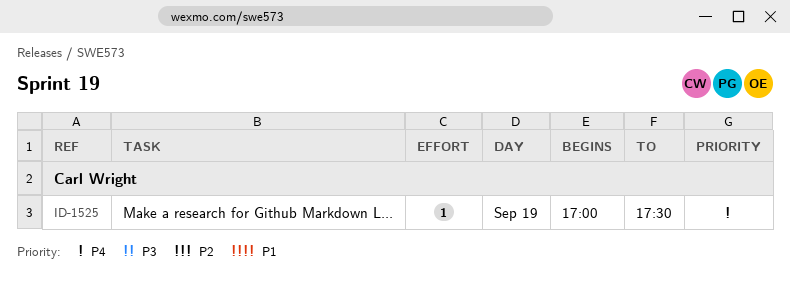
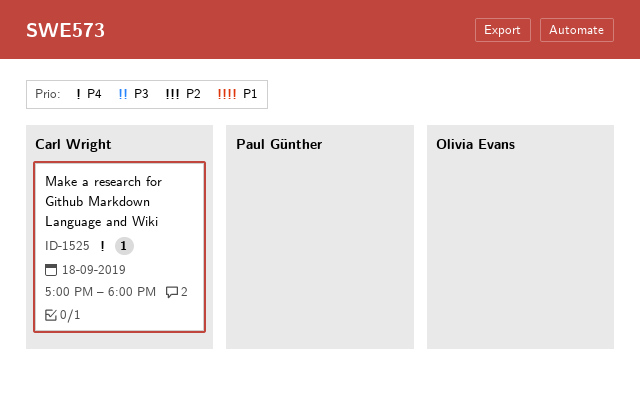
ID-1525, day: Sep 19 -> Sep 18
ID-1525, ends: 17:30 -> 18:00

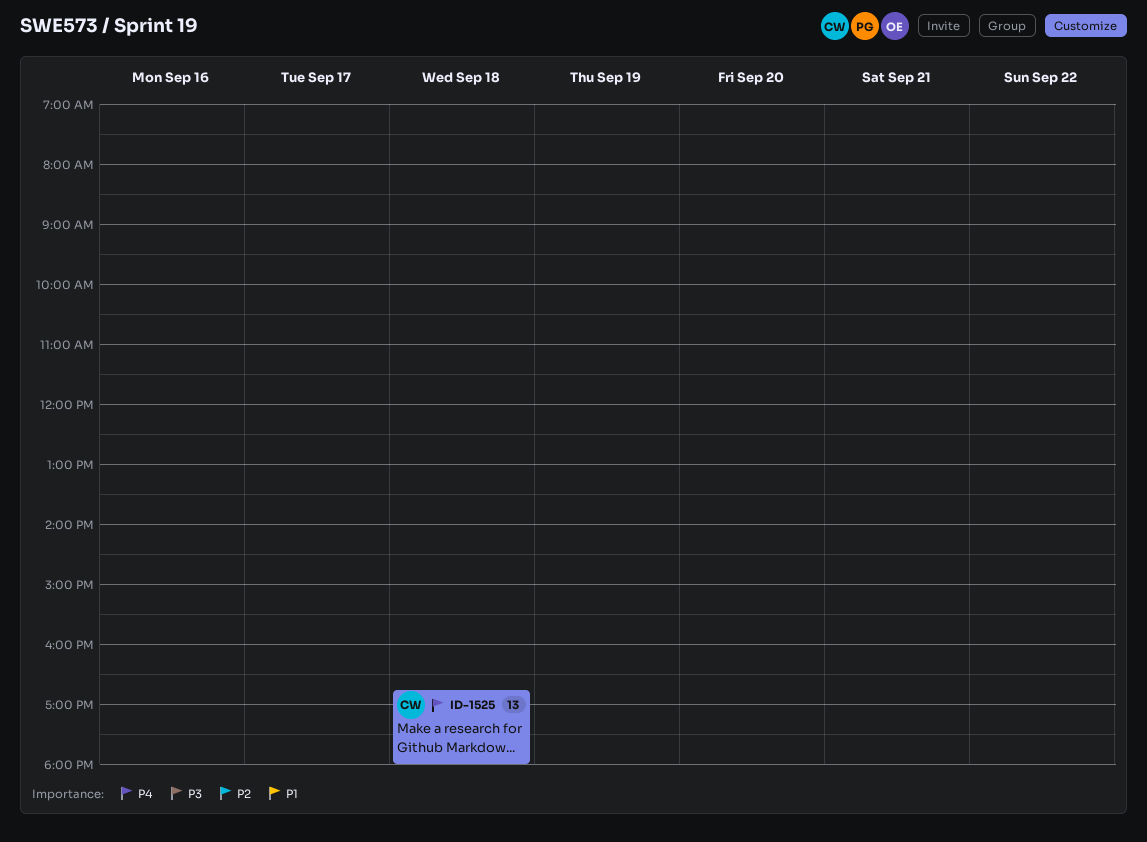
ID-1525, estimate: 1 -> 13
ID-1525, begins: 17:00 -> 16:45

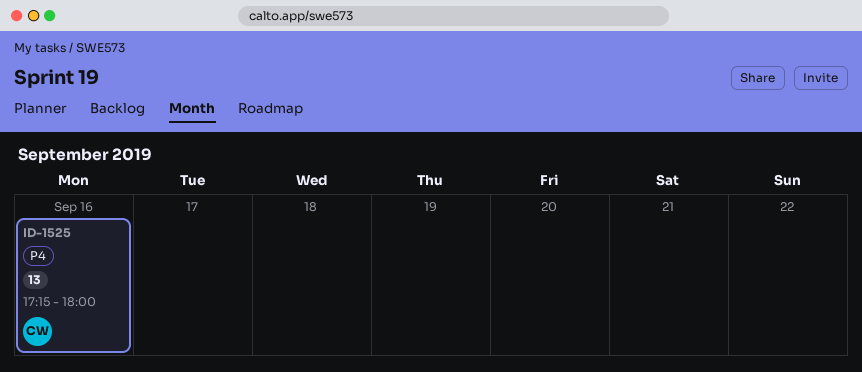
ID-1525, day: Sep 18 -> Sep 16
ID-1525, begins: 16:45 -> 17:15

